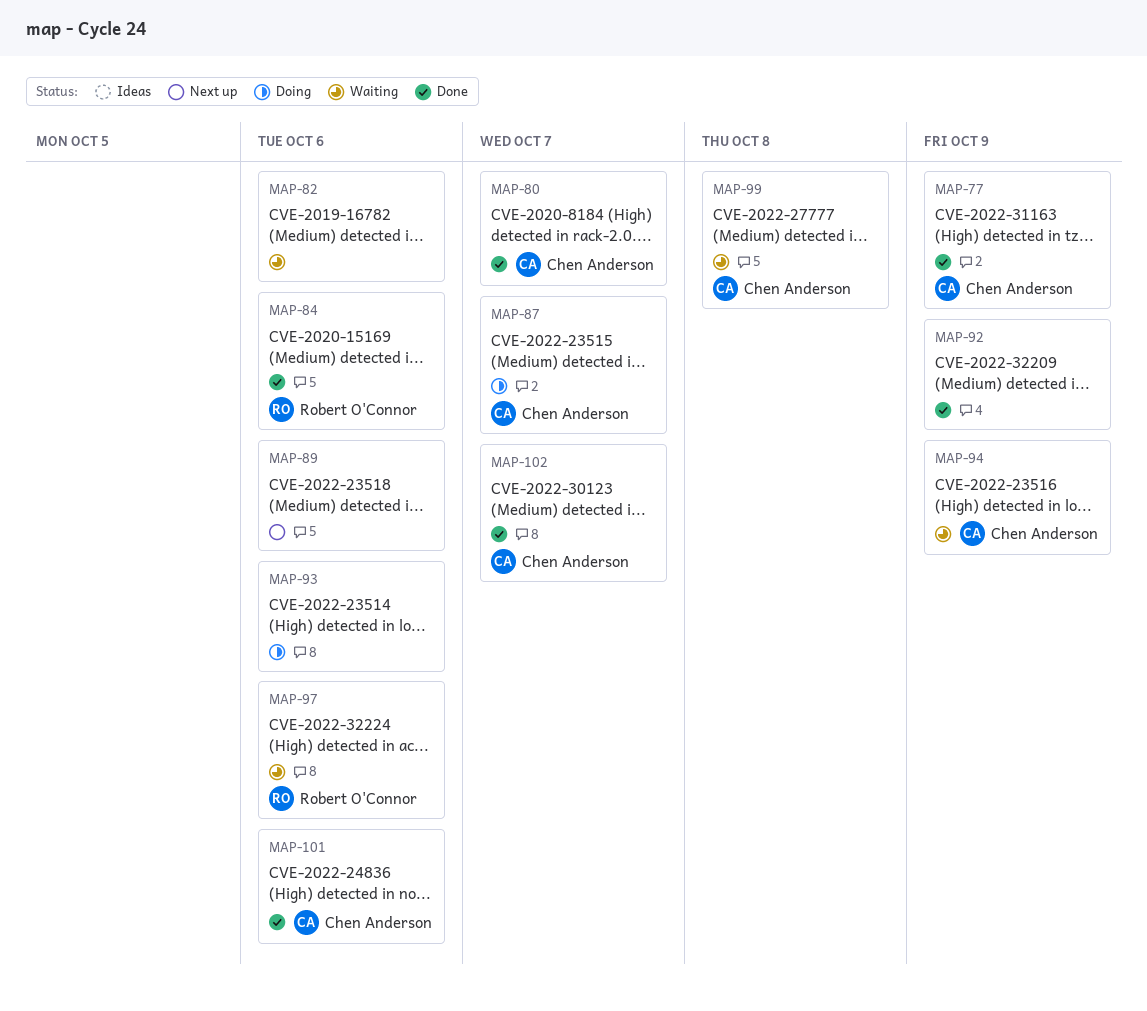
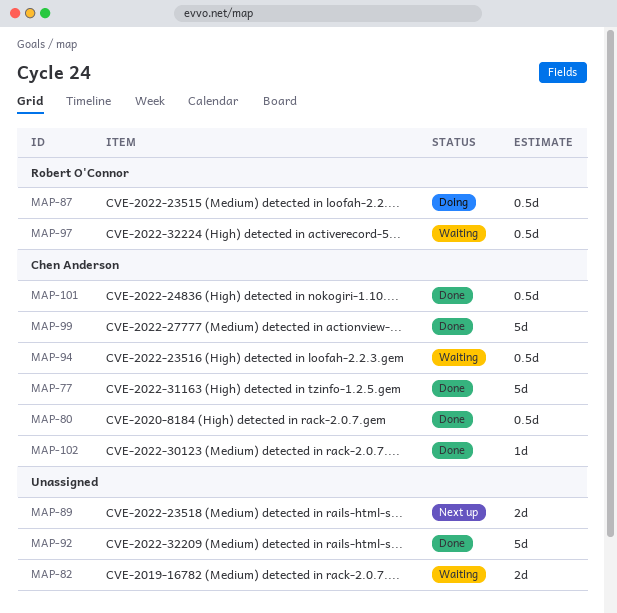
MAP-84: present -> none
MAP-87, owner: Chen Anderson -> Robert O'Connor
MAP-93: present -> none
MAP-99, status: Waiting -> Done

